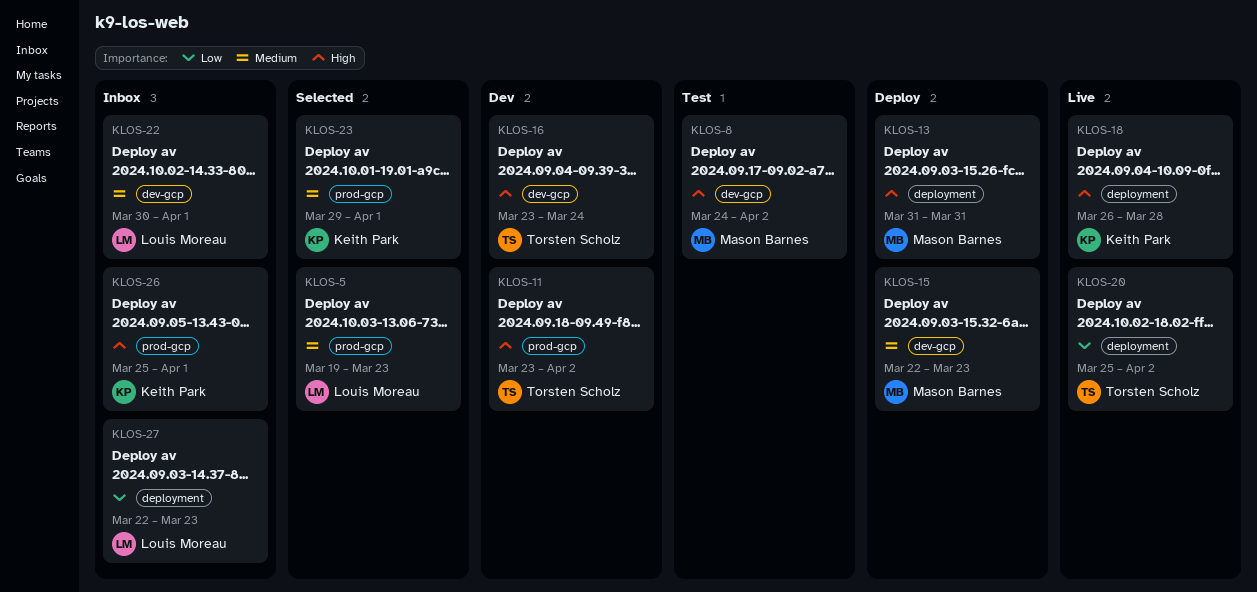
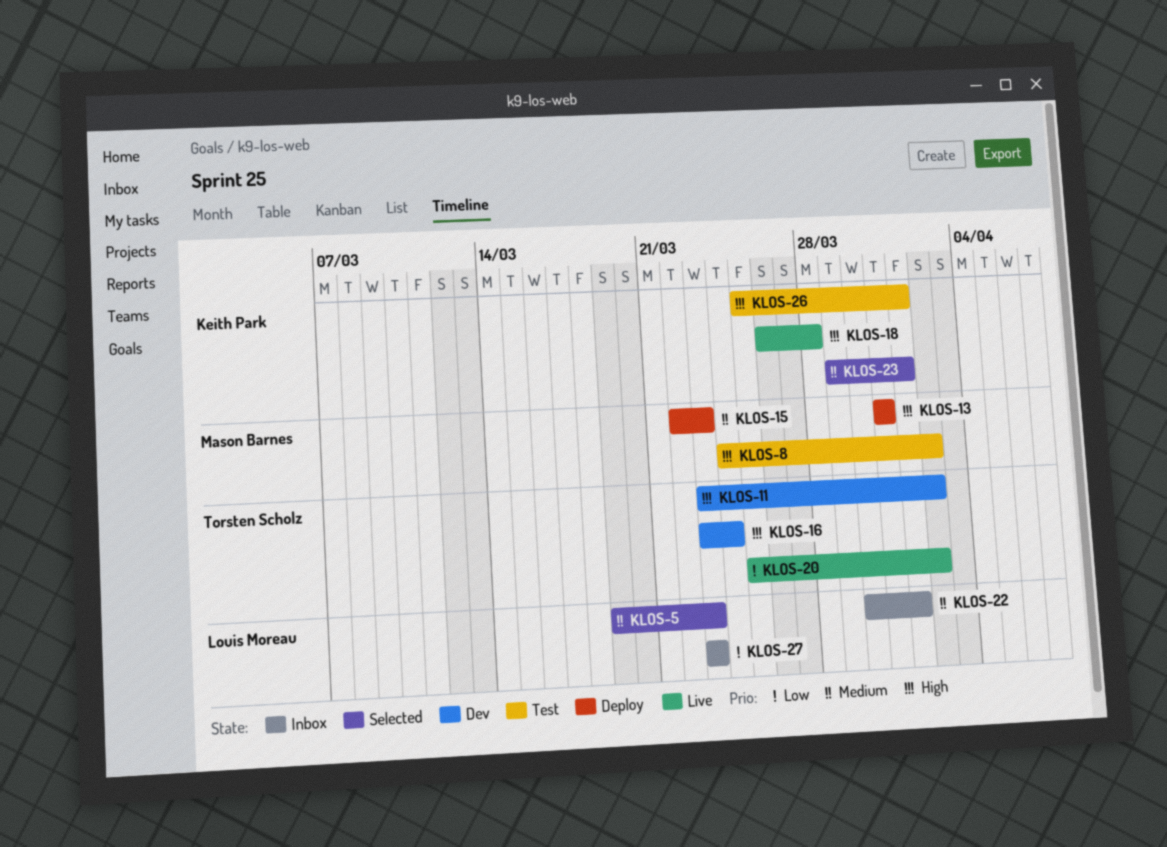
KLOS-26, status: Inbox -> Test
KLOS-27, start: Mar 22 -> Mar 23

